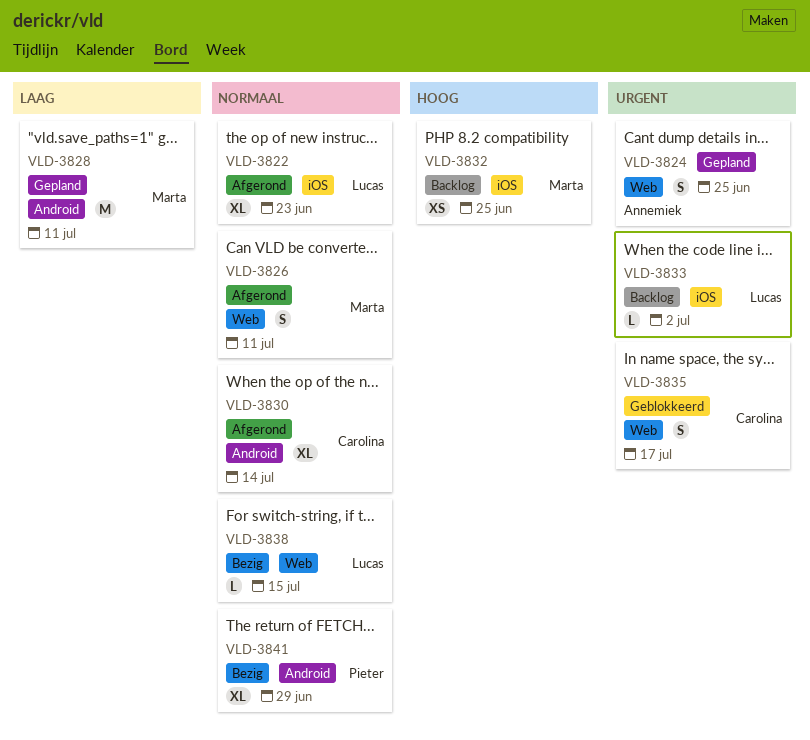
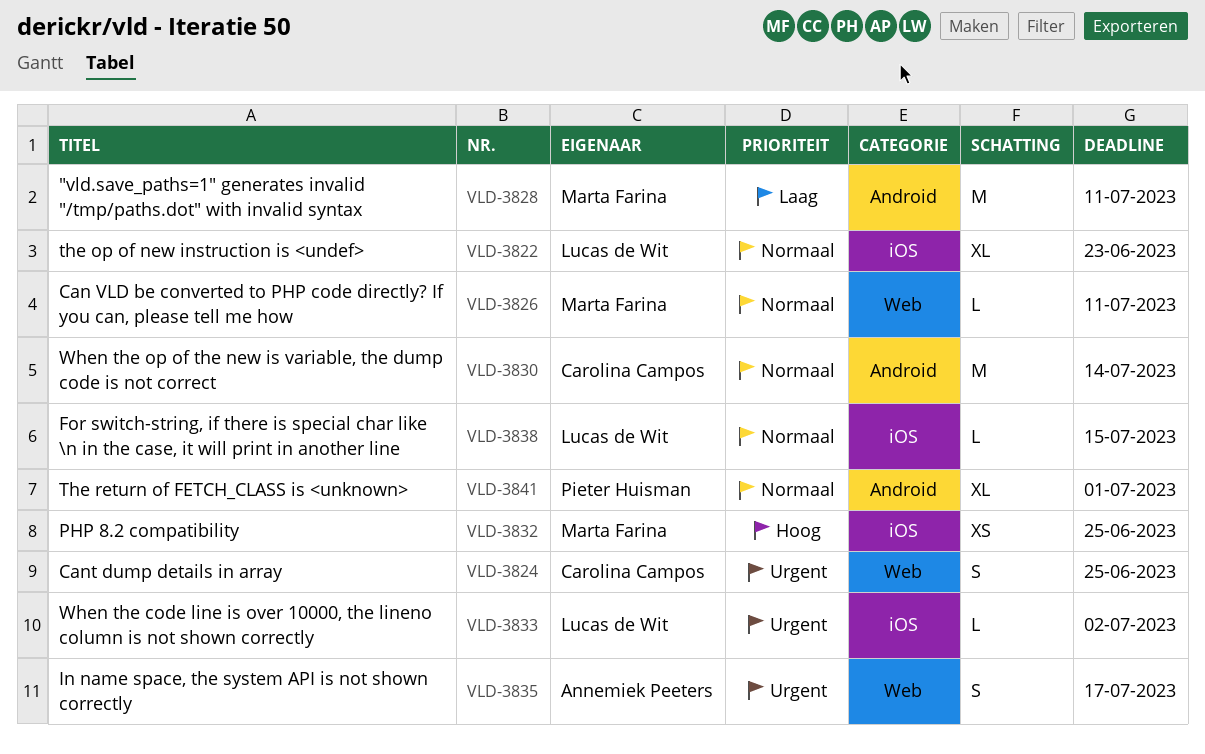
VLD-3824, owner: Annemiek Peeters -> Carolina Campos
VLD-3826, estimate: S -> L
VLD-3830, estimate: XL -> M
VLD-3835, owner: Carolina Campos -> Annemiek Peeters
VLD-3838, label: Web -> iOS
VLD-3841, due: Jun 29 -> Jul 1

